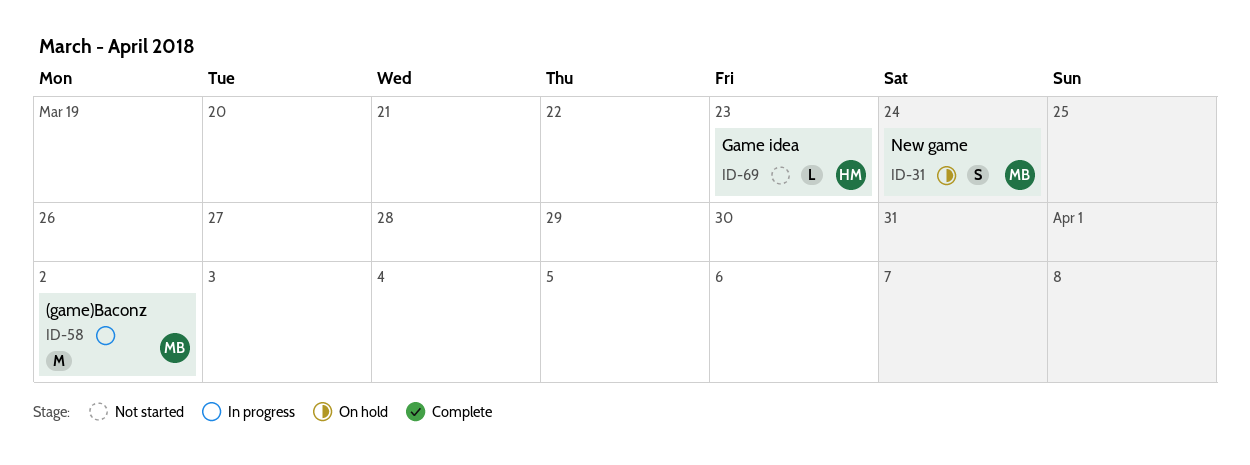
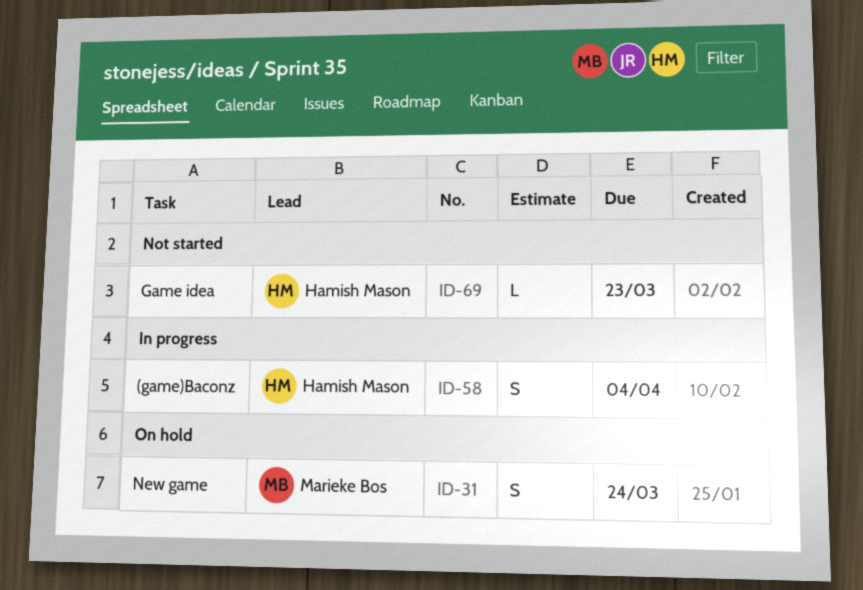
ID-58, owner: Marieke Bos -> Hamish Mason
ID-58, estimate: M -> S
ID-58, due: Apr 2 -> Apr 4

